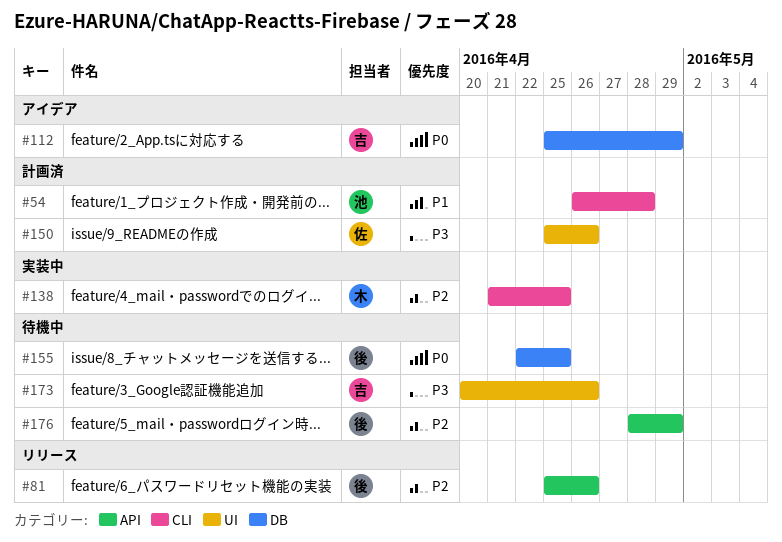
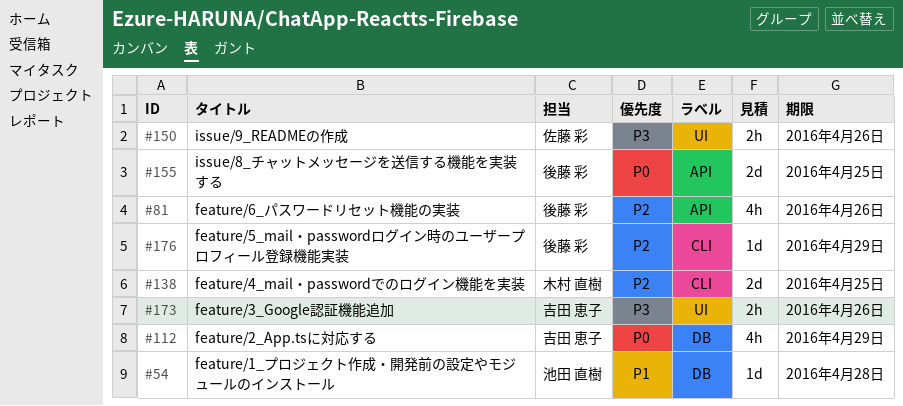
#54, label: CLI -> DB
#155, label: DB -> API
#176, label: API -> CLI

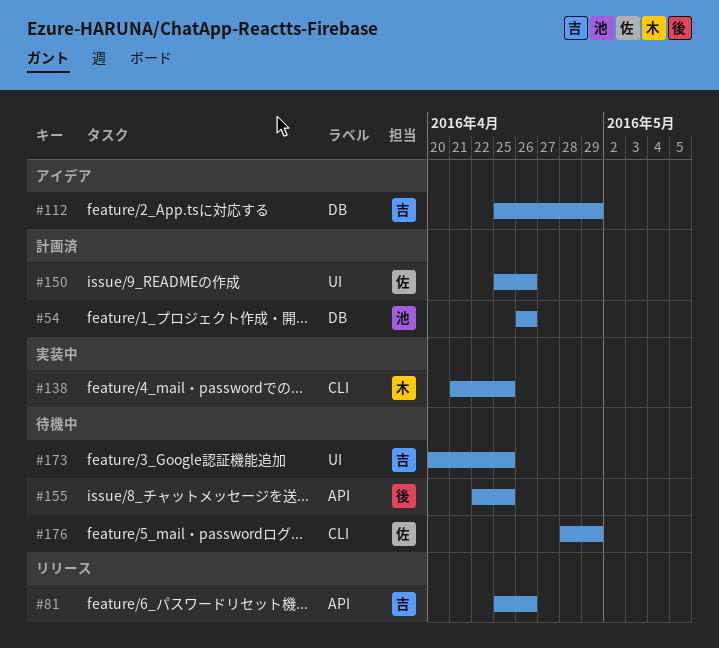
#54, due: Apr 28 -> Apr 26
#81, owner: 後藤 彩 -> 吉田 恵子
#173, due: Apr 26 -> Apr 25
#176, owner: 後藤 彩 -> 佐藤 彩

